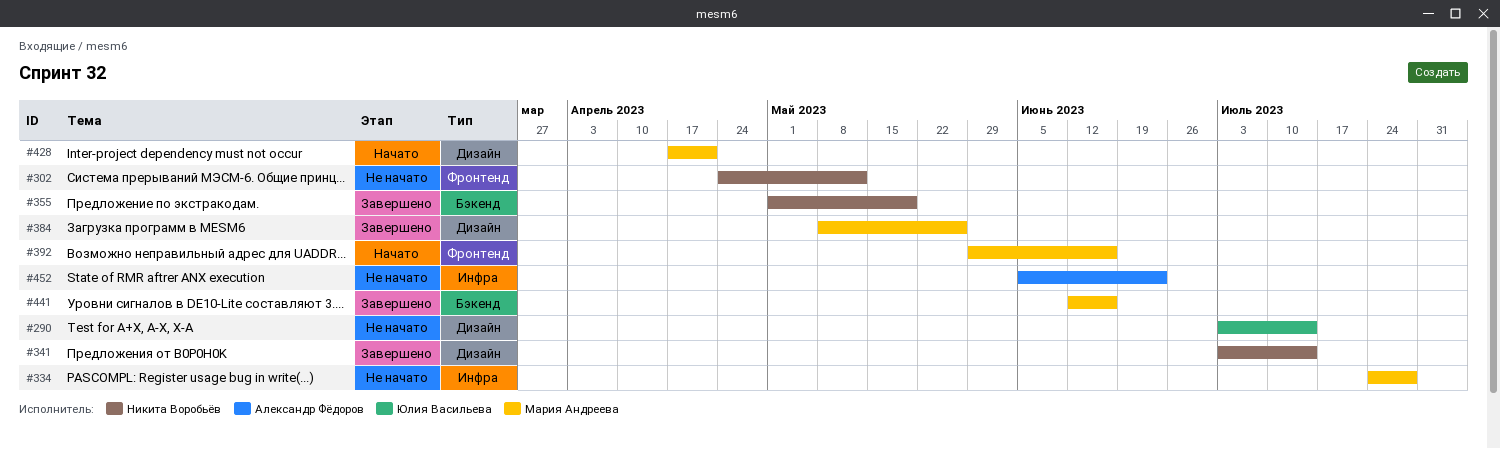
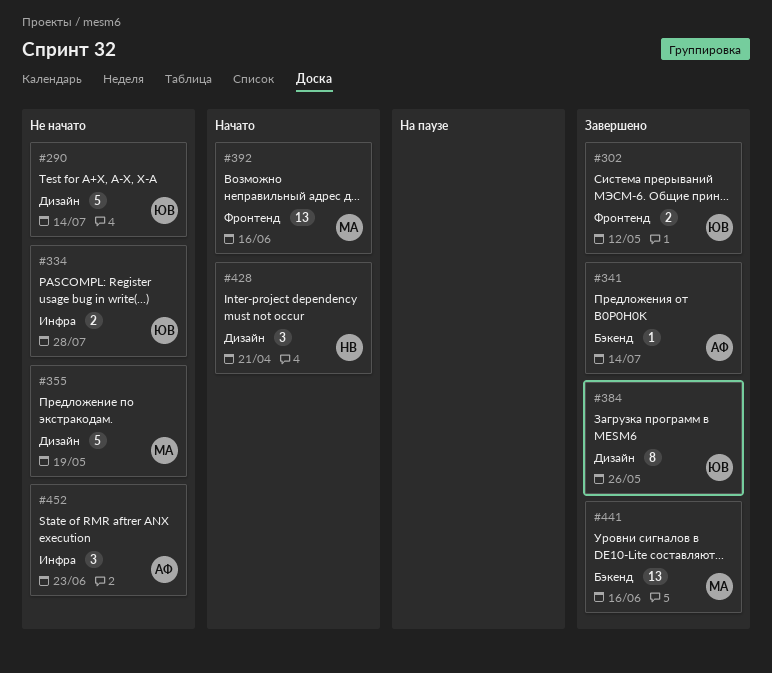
#302, status: Не начато -> Завершено
#302, owner: Никита Воробьёв -> Юлия Васильева
#334, owner: Мария Андреева -> Юлия Васильева
#341, owner: Никита Воробьёв -> Александр Фёдоров
#341, label: Дизайн -> Бэкенд
#355, status: Завершено -> Не начато
#355, owner: Никита Воробьёв -> Мария Андреева
#355, label: Бэкенд -> Дизайн
#384, owner: Мария Андреева -> Юлия Васильева
#428, owner: Мария Андреева -> Никита Воробьёв

